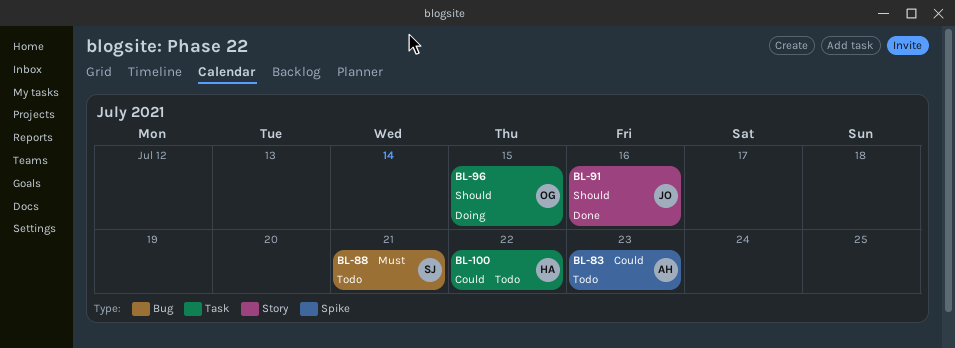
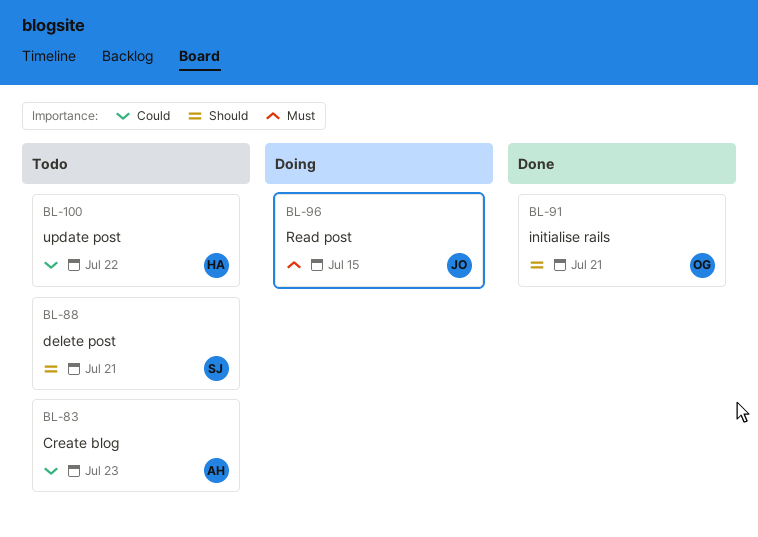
BL-88, priority: Must -> Should
BL-91, owner: JO -> OG
BL-91, due: Jul 16 -> Jul 21
BL-96, owner: OG -> JO
BL-96, priority: Should -> Must

